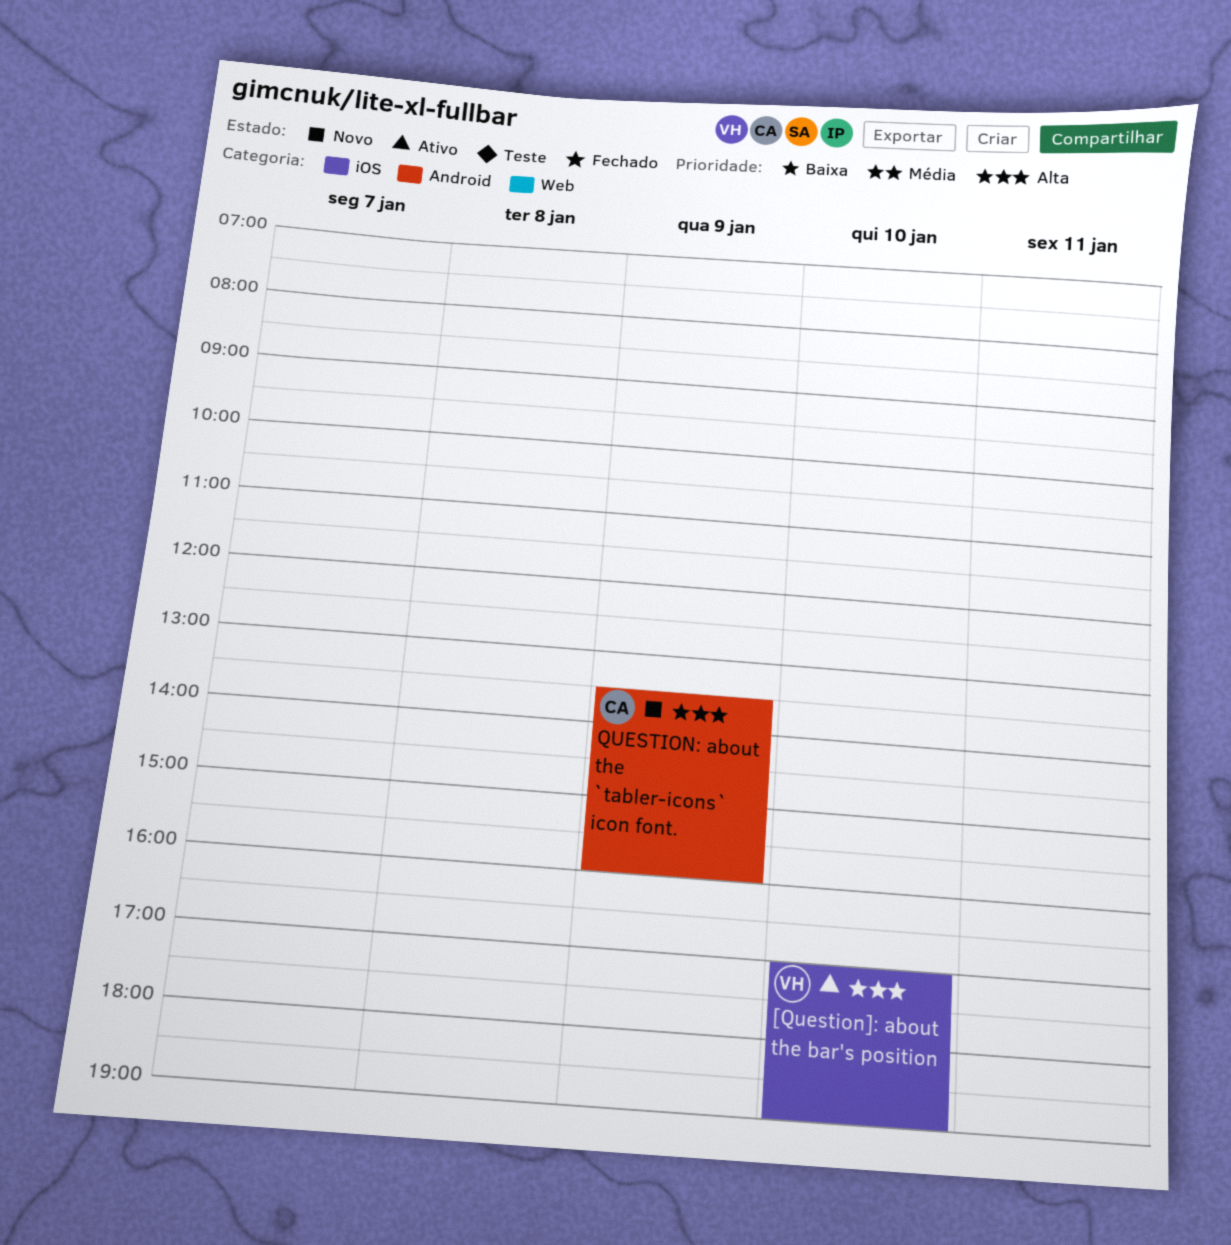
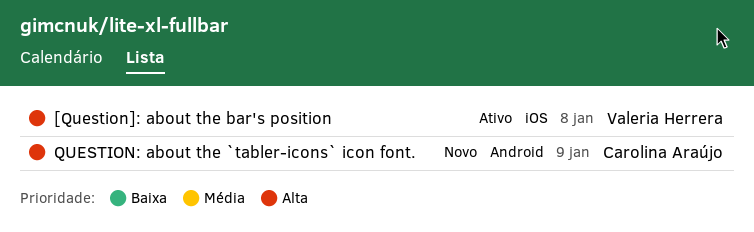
[Question]: about the bar's position, day: Jan 10 -> Jan 8

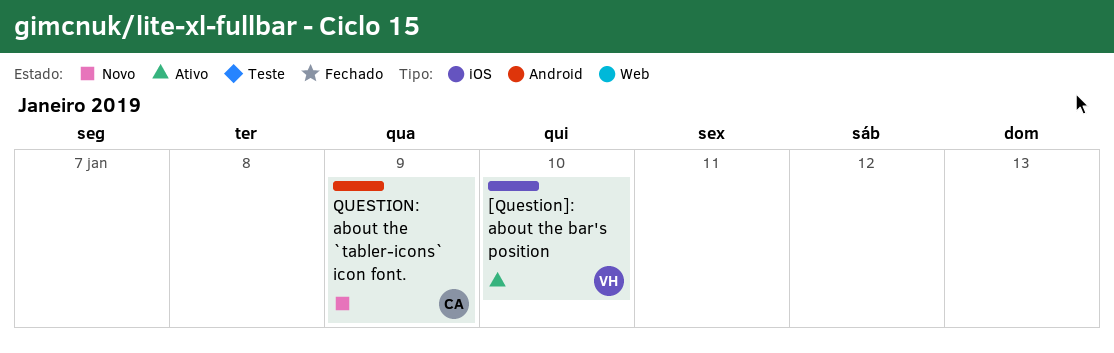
[Question]: about the bar's position, day: Jan 8 -> Jan 10

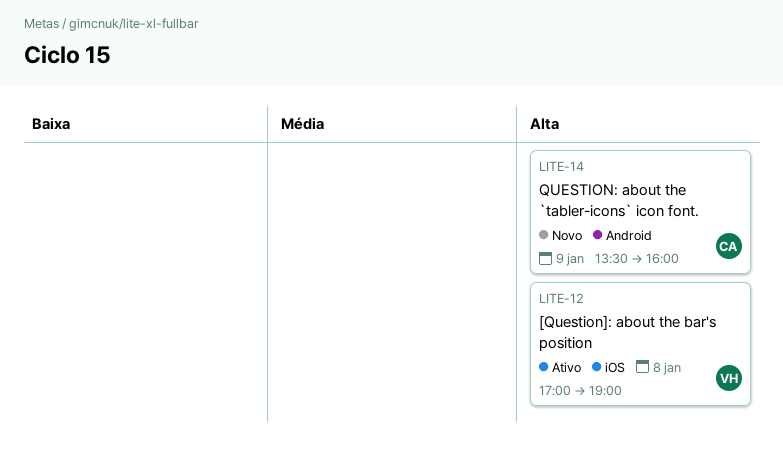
[Question]: about the bar's position, day: Jan 10 -> Jan 8

